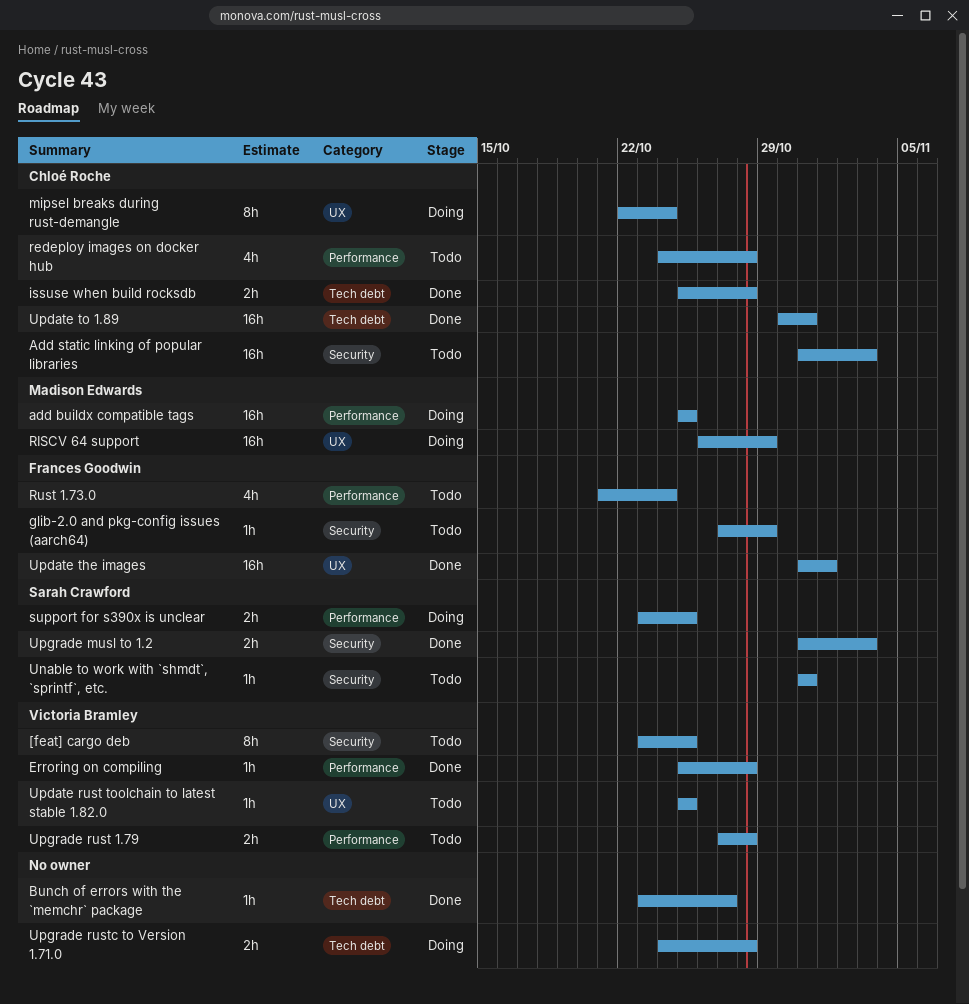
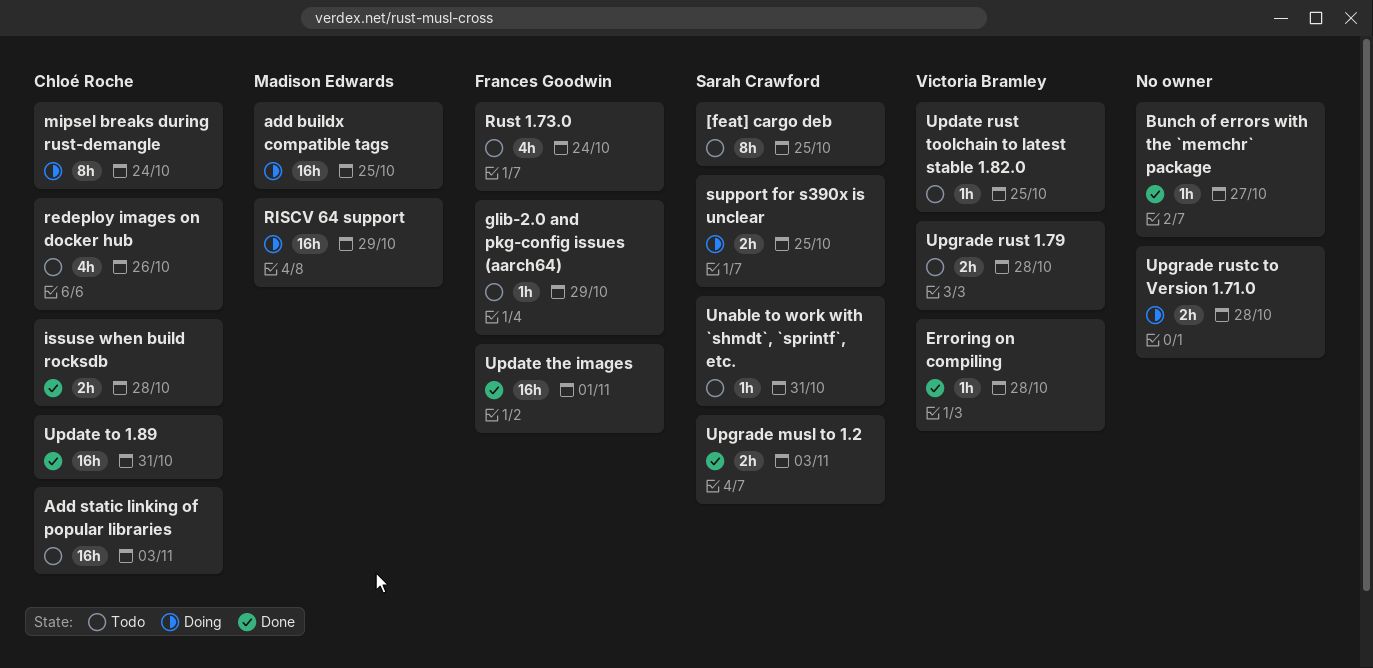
[feat] cargo deb, owner: Victoria Bramley -> Sarah Crawford
redeploy images on docker hub, due: Oct 28 -> Oct 26

